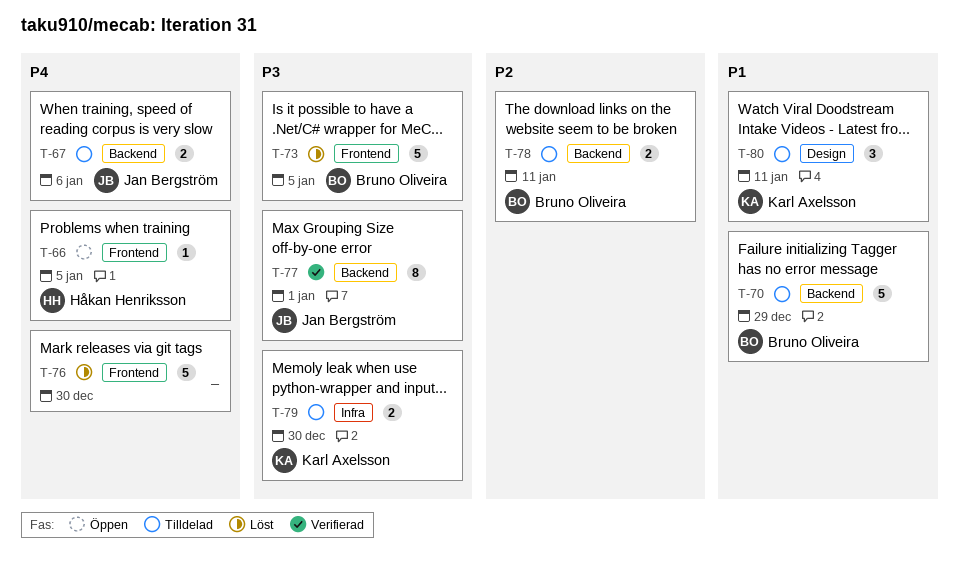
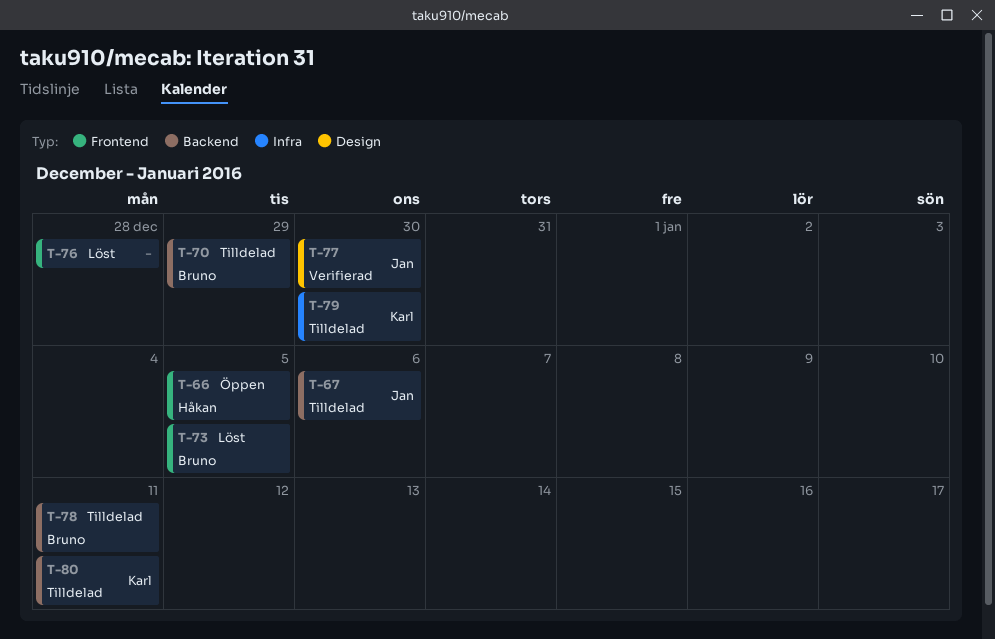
T-76, due: Dec 30 -> Dec 28
T-77, label: Backend -> Design
T-77, due: Jan 1 -> Dec 30
T-80, label: Design -> Backend

